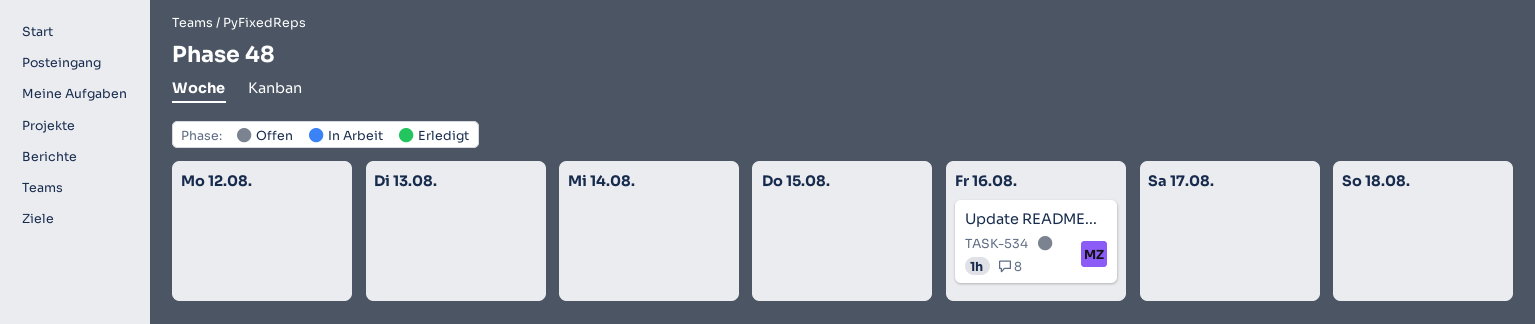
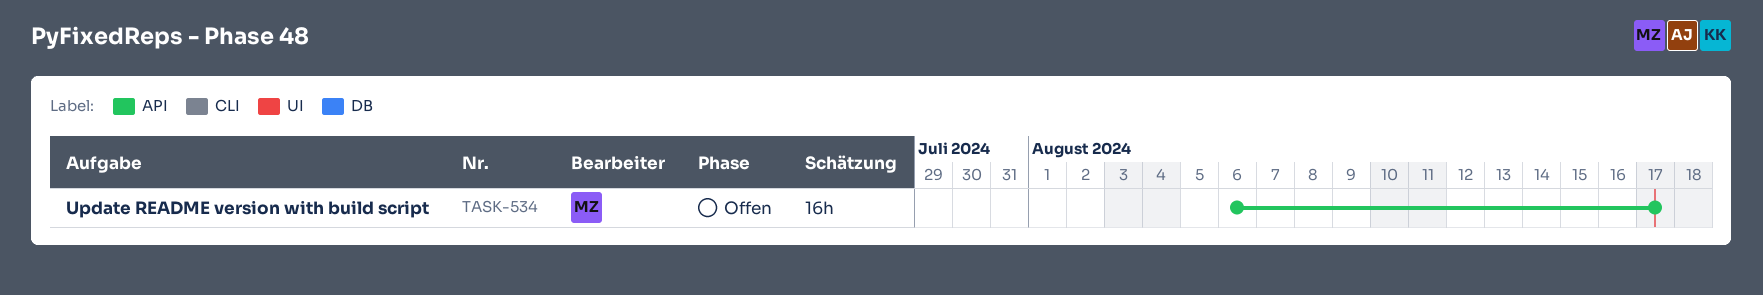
TASK-534, estimate: 1h -> 16h
TASK-534, due: Aug 16 -> Aug 17

